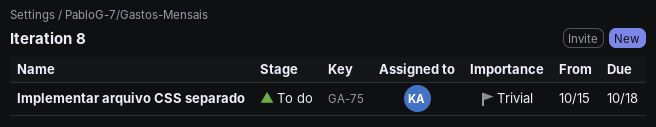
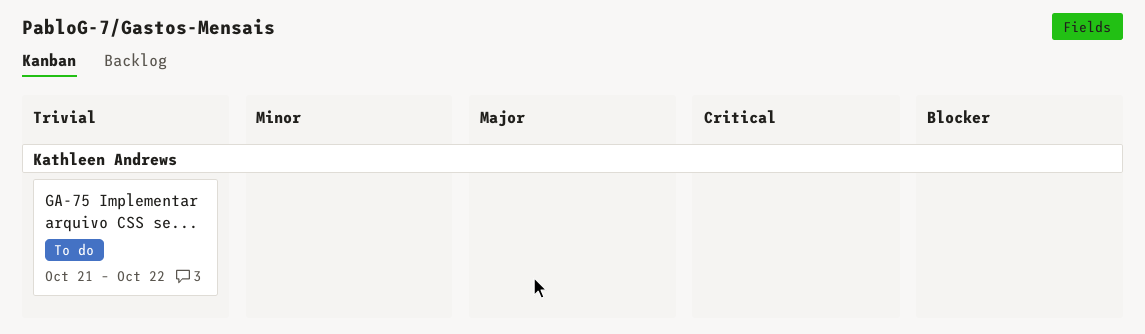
GA-75, start: Oct 15 -> Oct 21
GA-75, due: Oct 18 -> Oct 22

